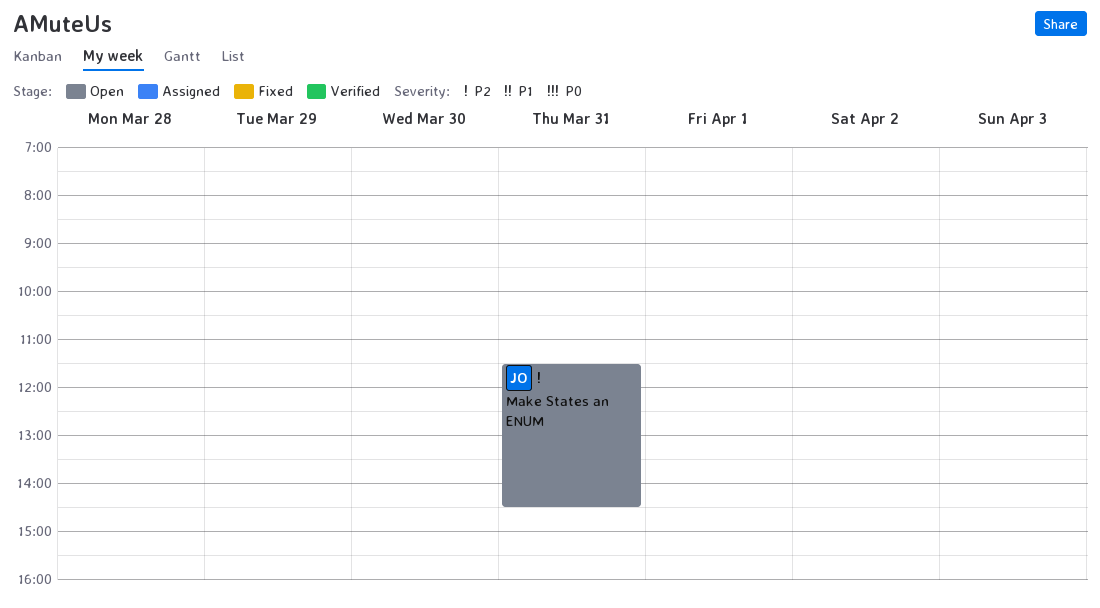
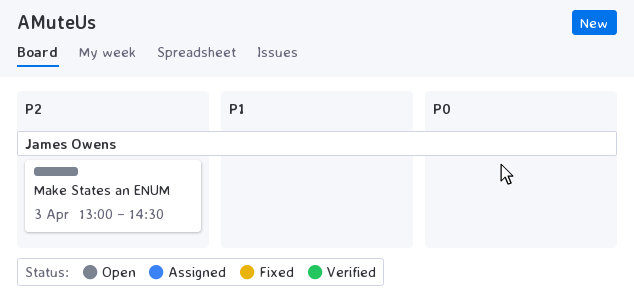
Make States an ENUM, day: Mar 31 -> Apr 3
Make States an ENUM, begins: 11:30 -> 13:00

